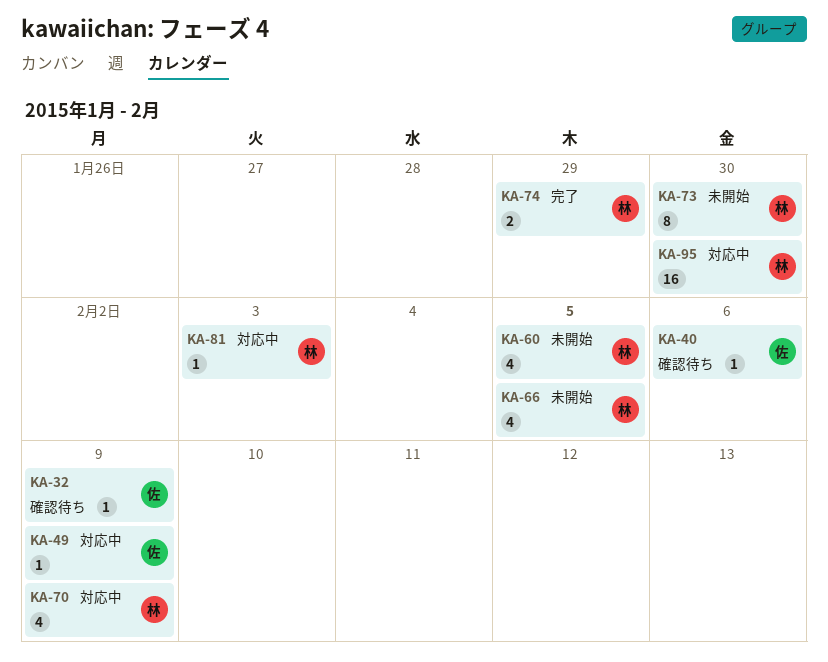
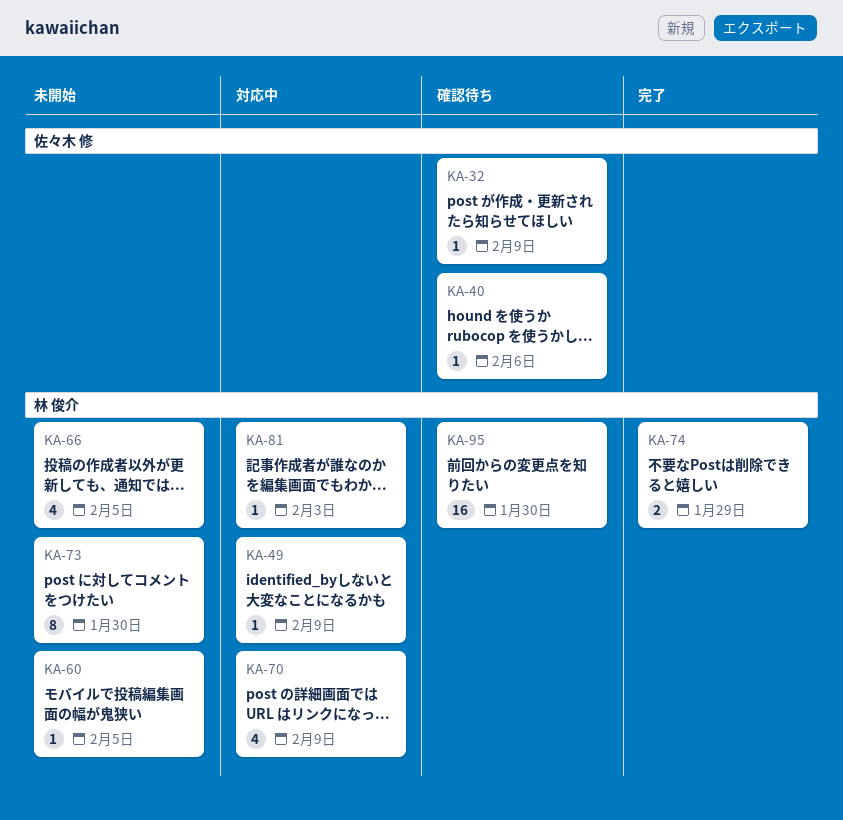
KA-49, owner: 佐々木 修 -> 林 俊介
KA-60, estimate: 4 -> 1
KA-95, status: 対応中 -> 確認待ち

